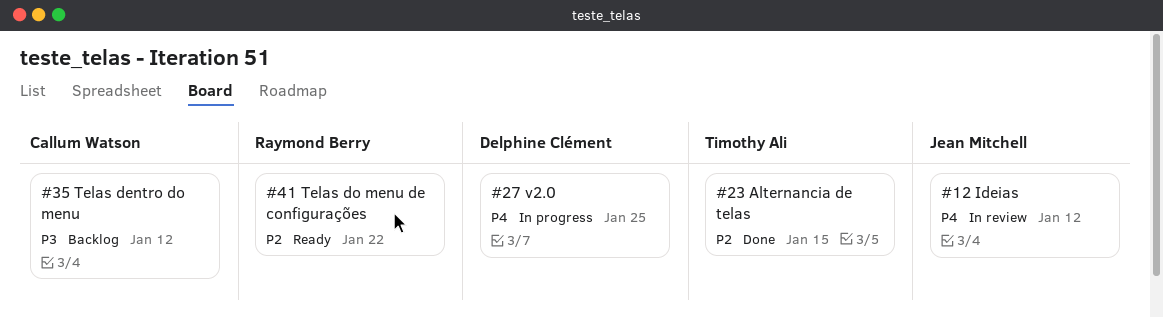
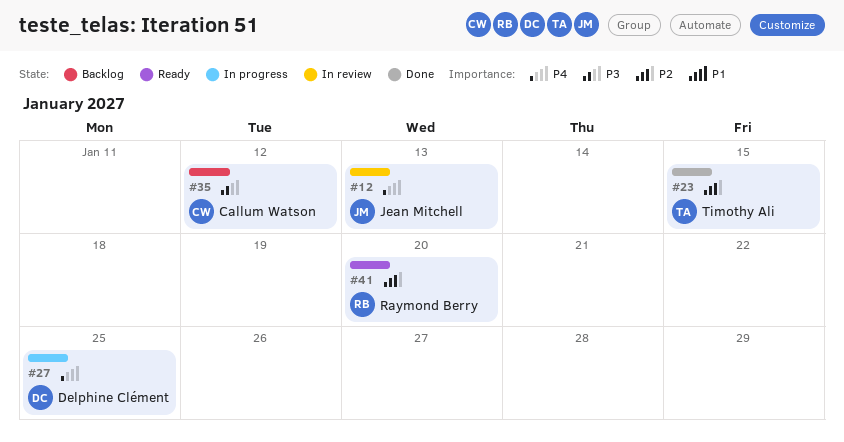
#12, due: Jan 12 -> Jan 13
#41, due: Jan 22 -> Jan 20

